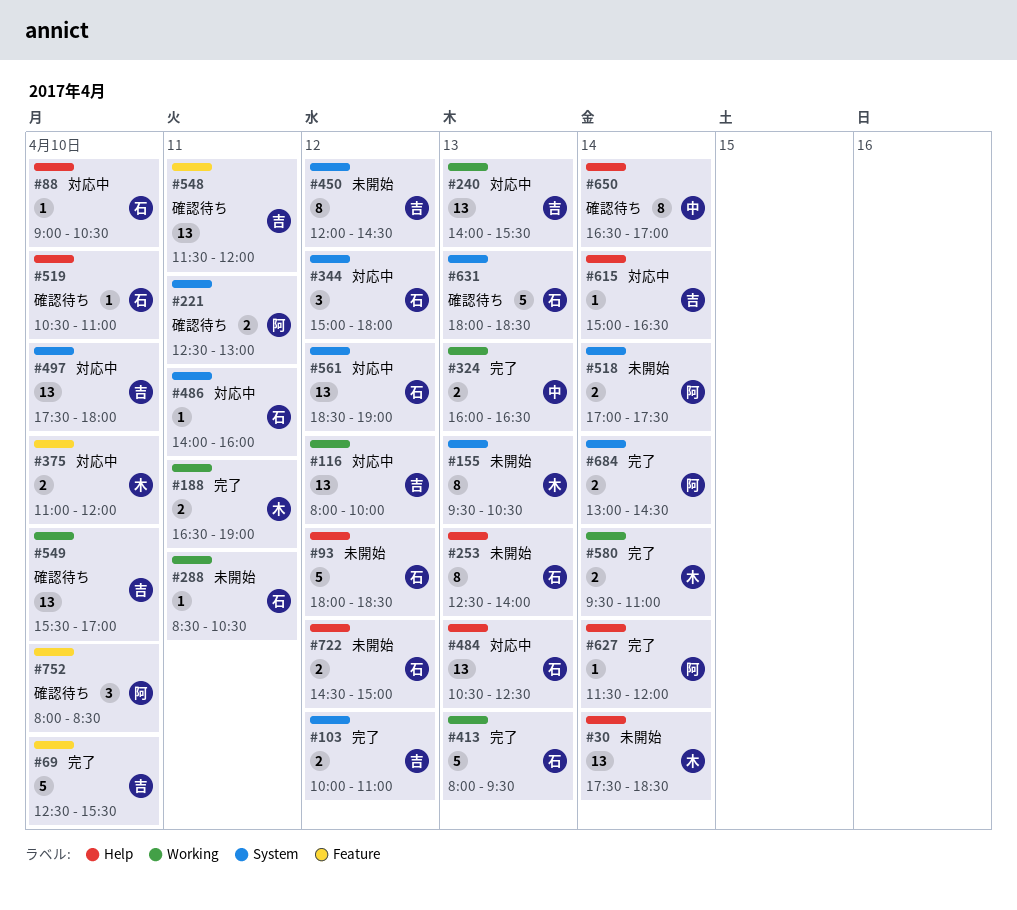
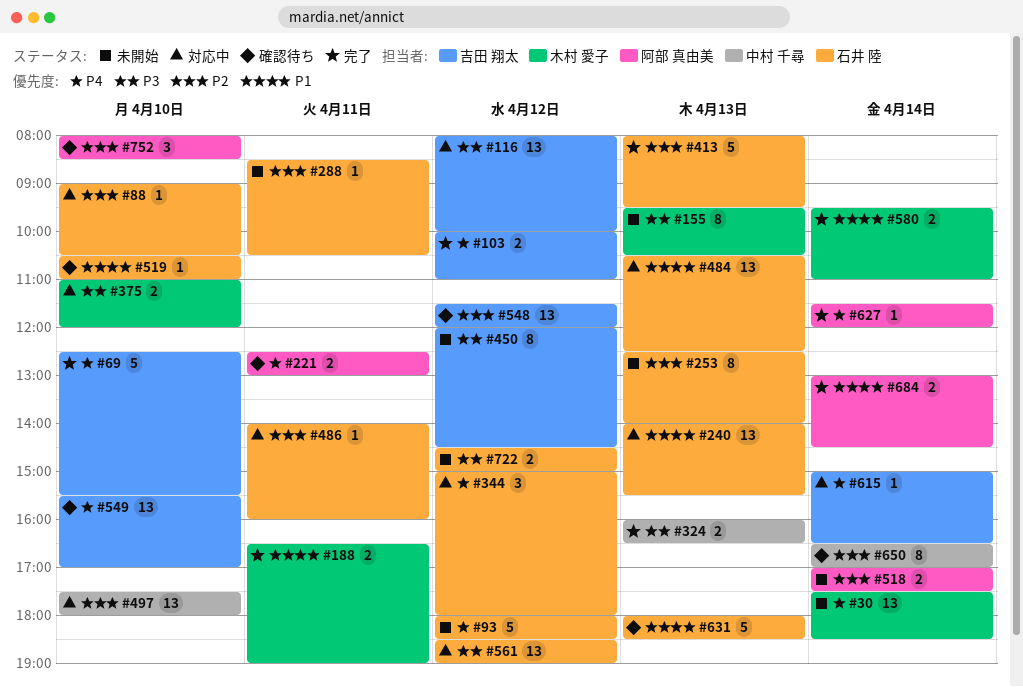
#240, owner: 吉田 翔太 -> 石井 陸
#497, owner: 吉田 翔太 -> 中村 千尋
#548, day: Apr 11 -> Apr 12

